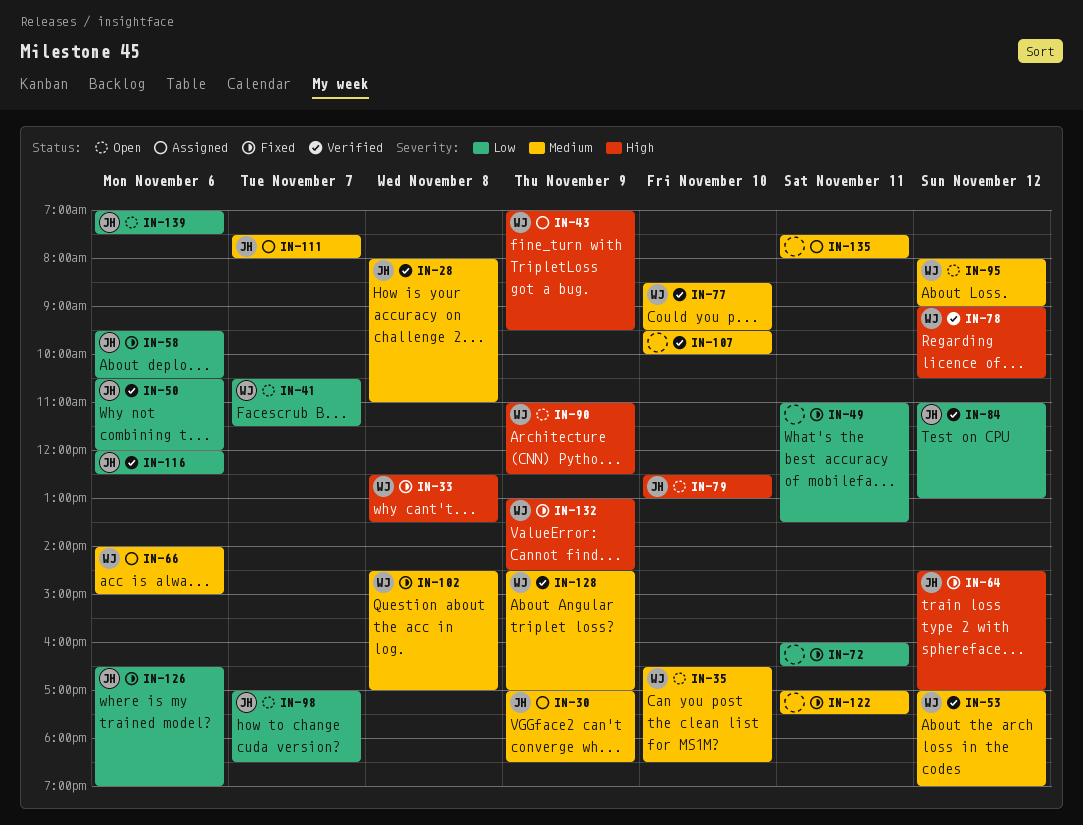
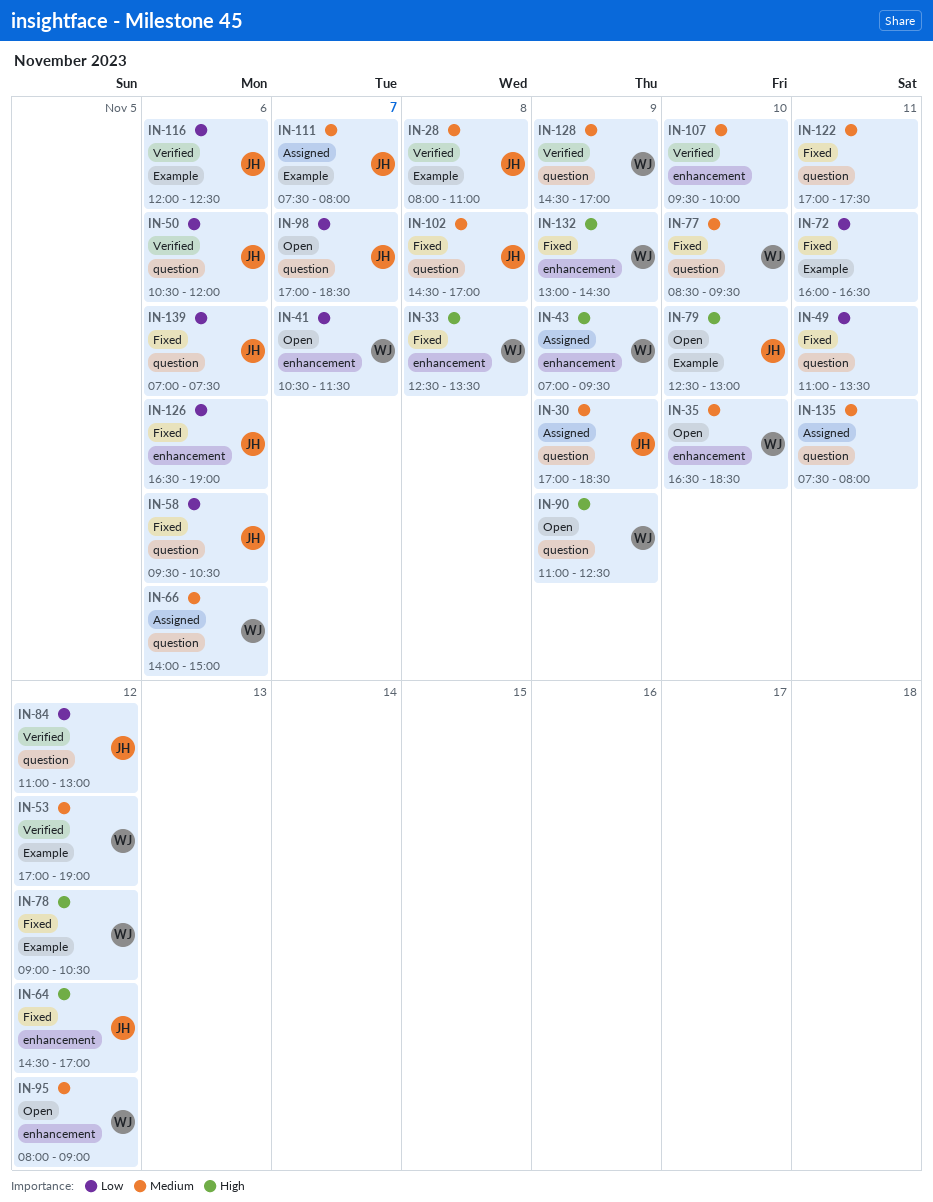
IN-77, status: Verified -> Fixed
IN-78, status: Verified -> Fixed
IN-102, owner: WJ -> JH
IN-139, status: Open -> Fixed

